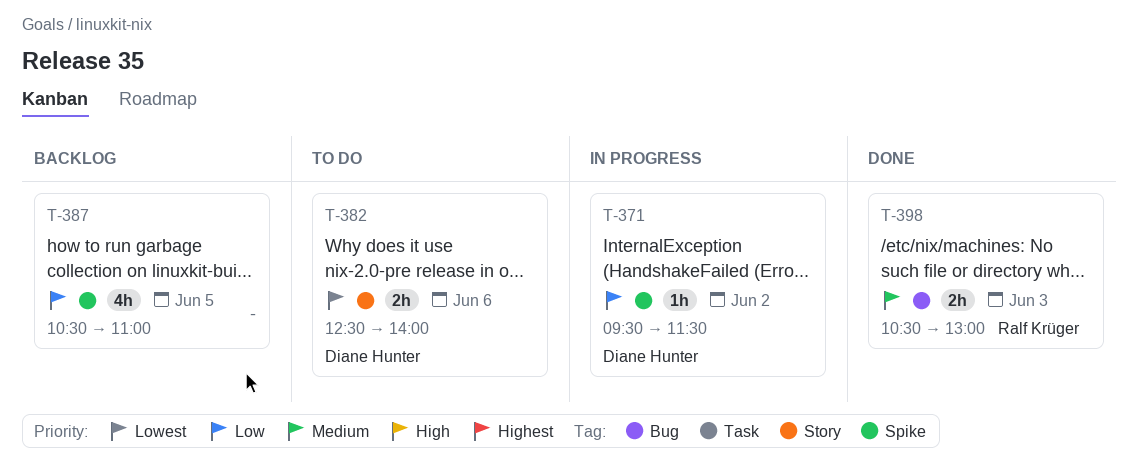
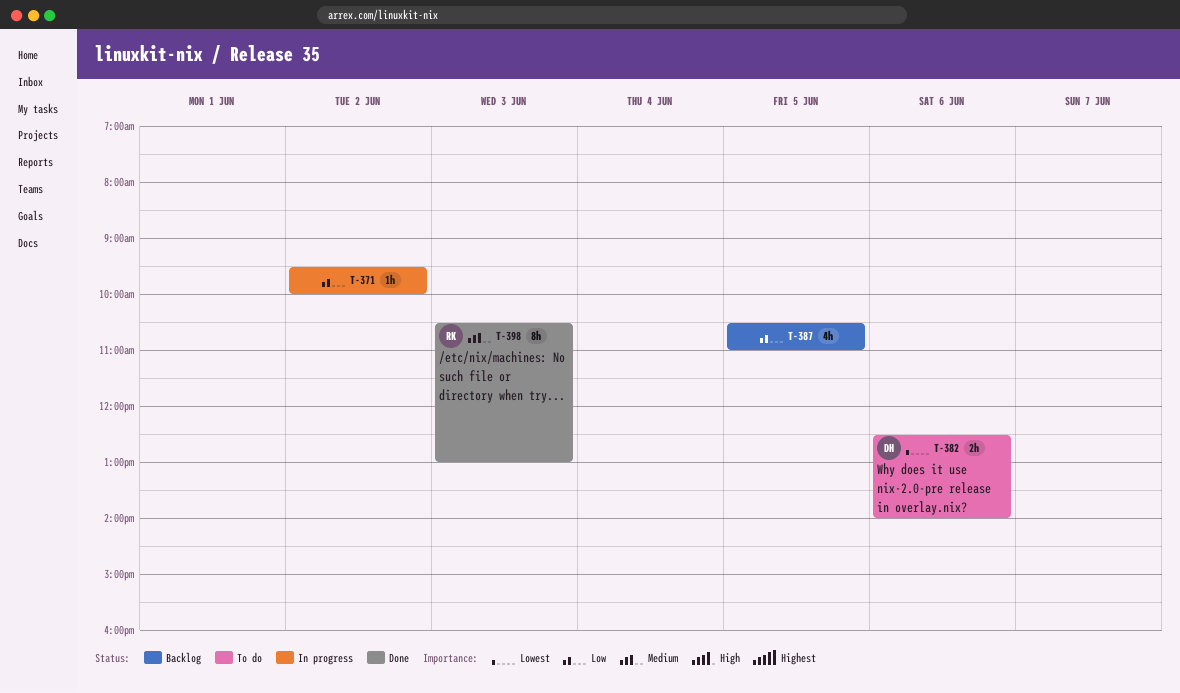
T-371, owner: Diane Hunter -> none
T-371, ends: 11:30 -> 10:00
T-398, estimate: 2h -> 8h

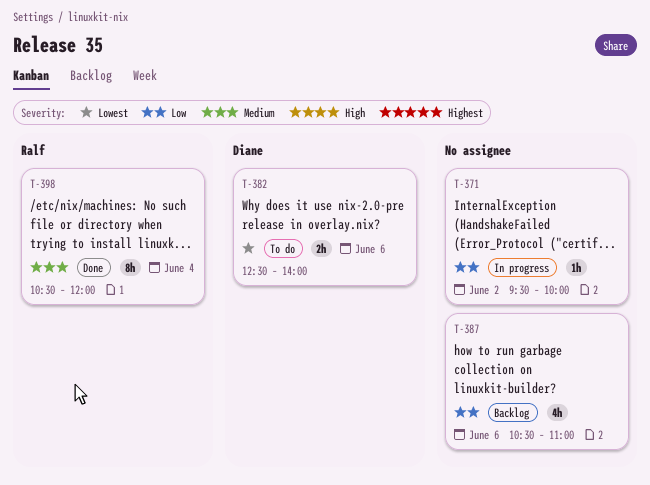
T-387, day: Jun 5 -> Jun 6
T-398, day: Jun 3 -> Jun 4
T-398, ends: 13:00 -> 12:00

